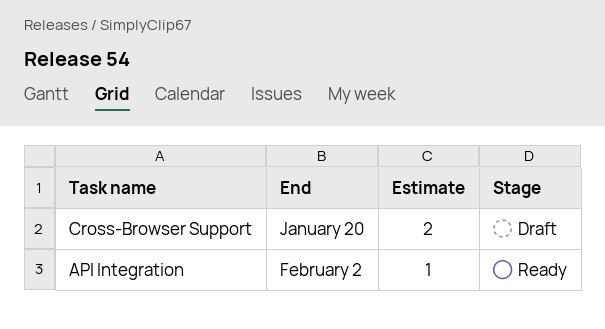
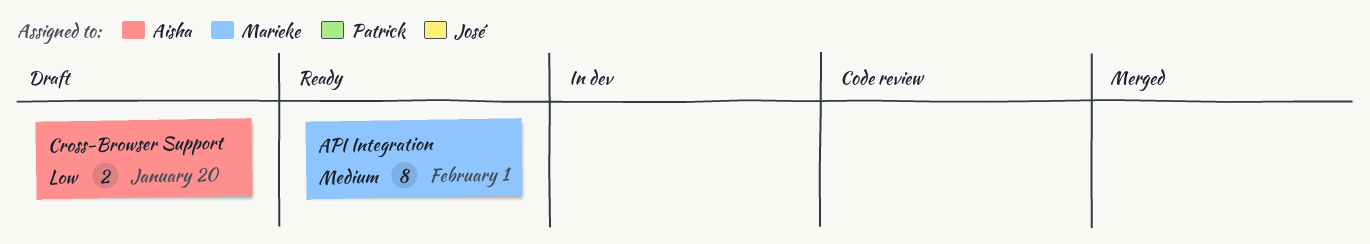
API Integration, estimate: 1 -> 8
API Integration, due: Feb 2 -> Feb 1

